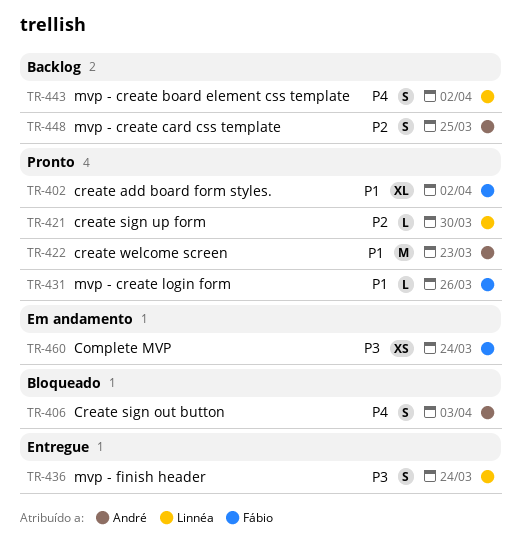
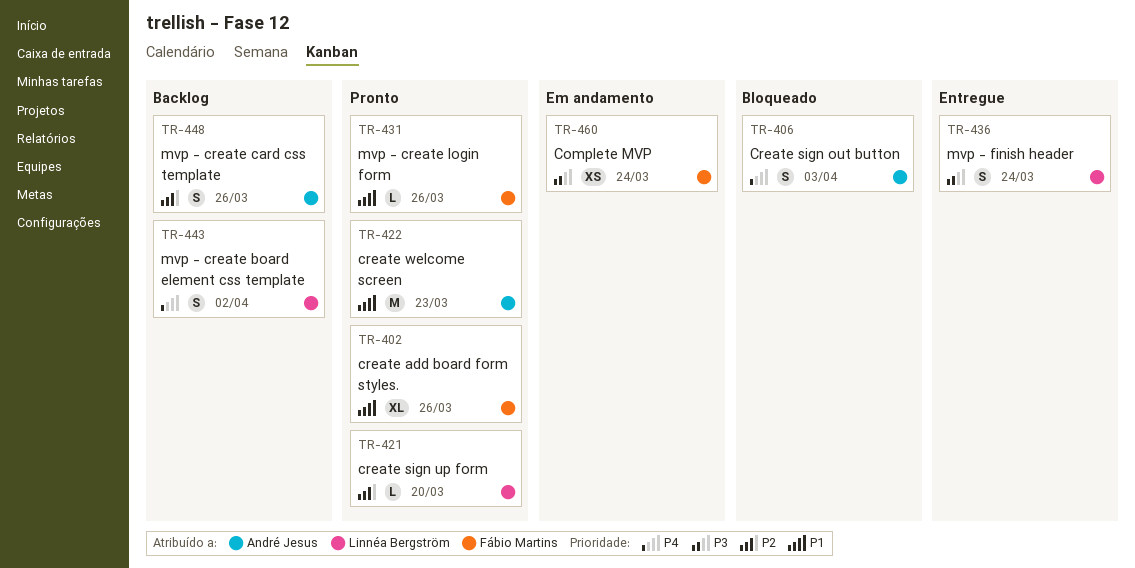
TR-402, due: Apr 2 -> Mar 26
TR-421, due: Mar 30 -> Mar 20
TR-448, due: Mar 25 -> Mar 26

